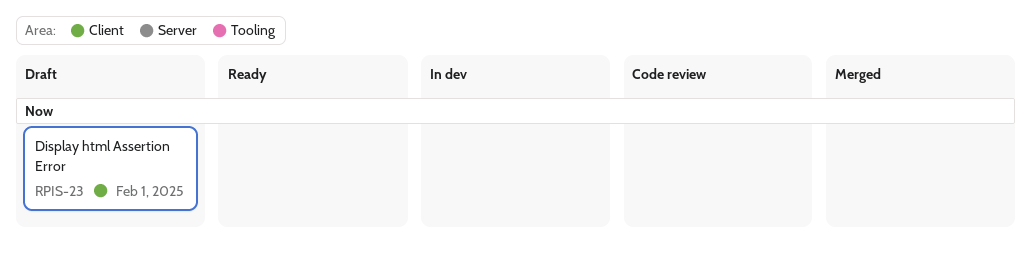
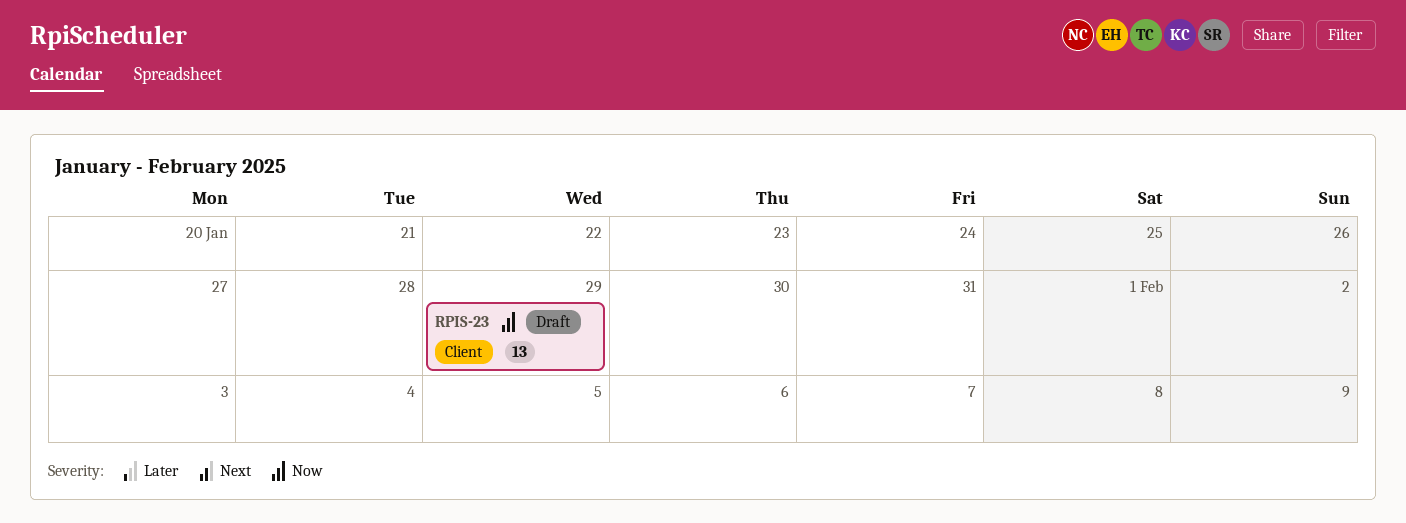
RPIS-23, due: Feb 1 -> Jan 29

